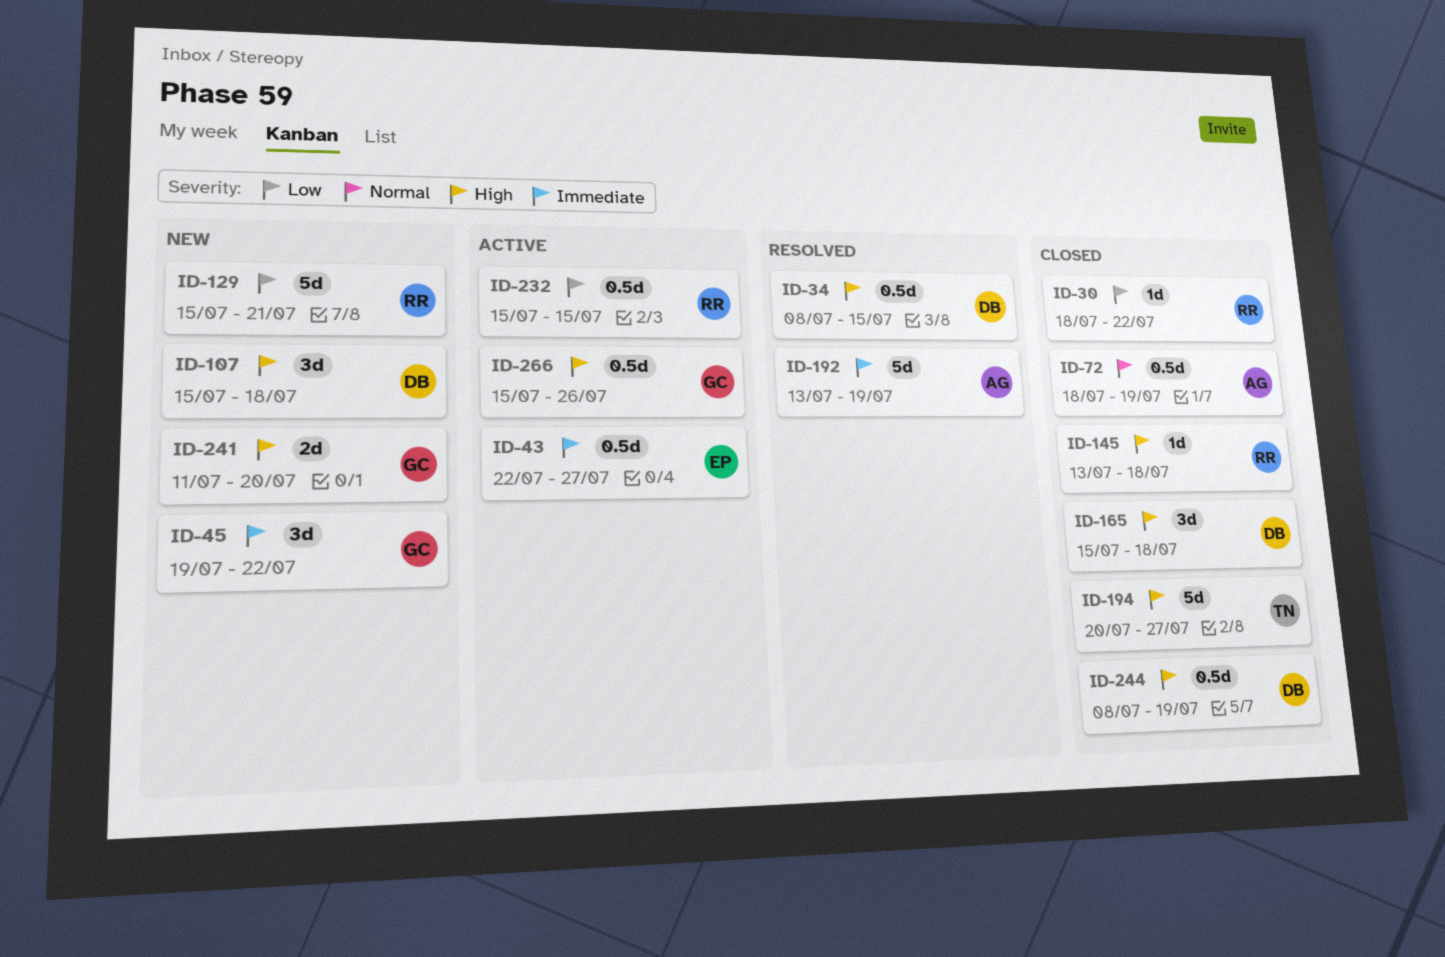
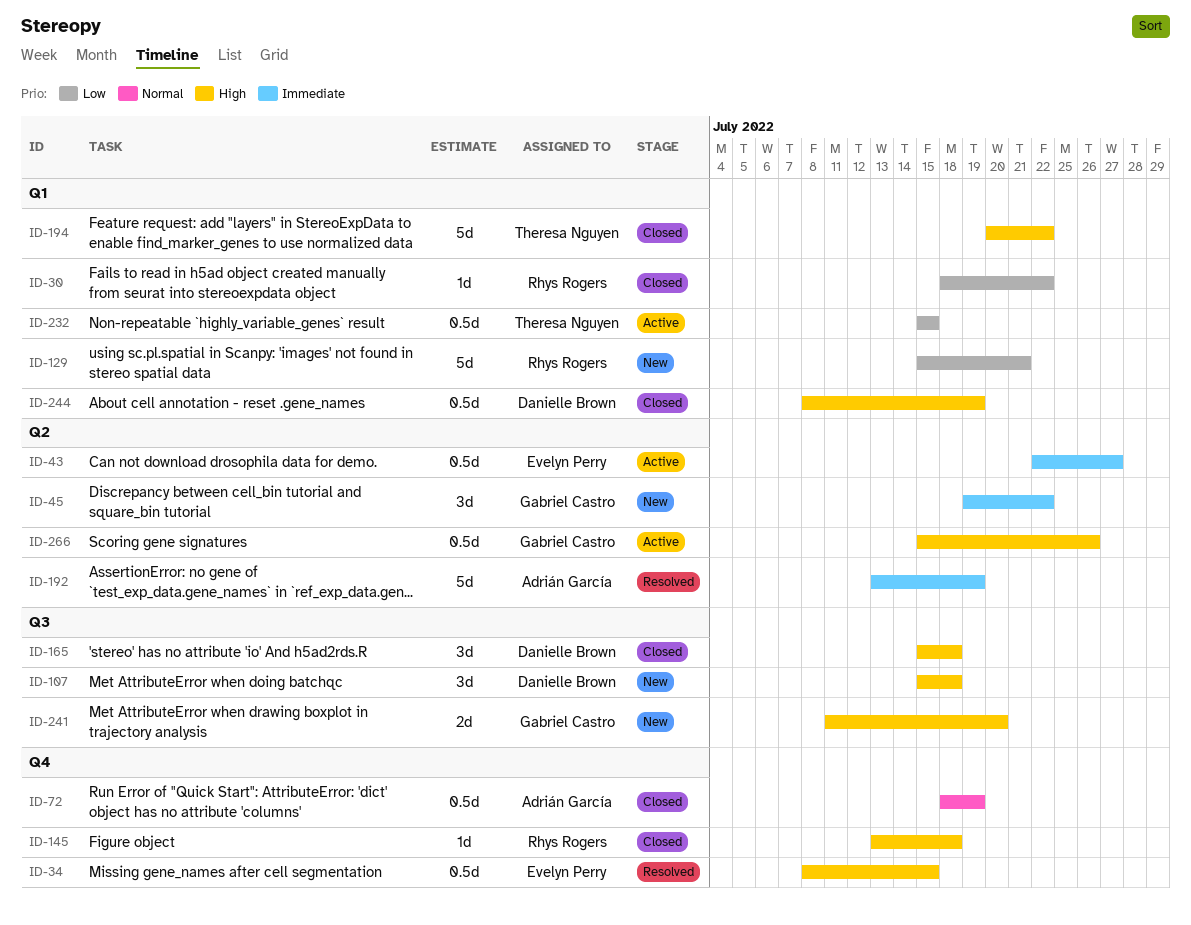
ID-34, owner: Danielle Brown -> Evelyn Perry
ID-194, due: Jul 27 -> Jul 22
ID-232, owner: Rhys Rogers -> Theresa Nguyen

